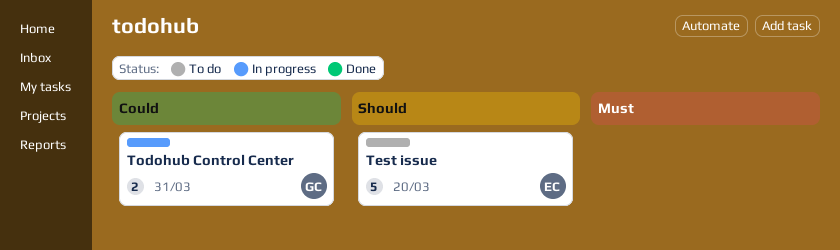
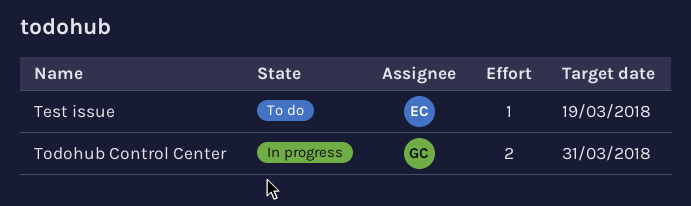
Test issue, estimate: 5 -> 1
Test issue, due: Mar 20 -> Mar 19

